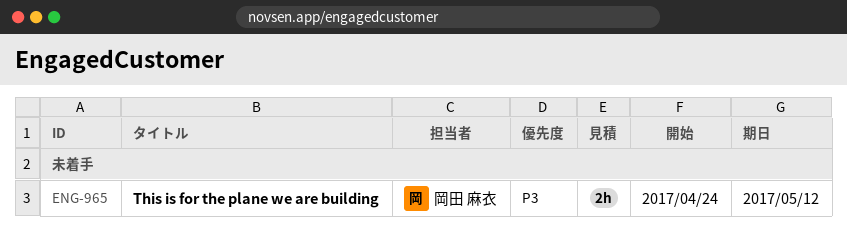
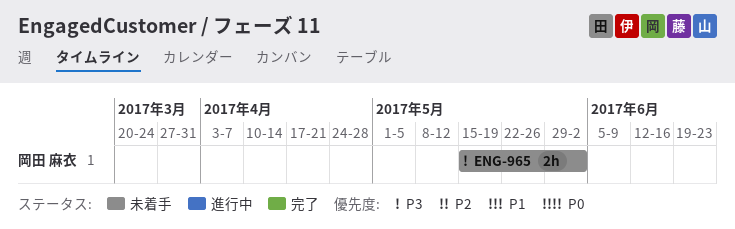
ENG-965, start: Apr 24 -> May 15
ENG-965, due: May 12 -> Jun 2

